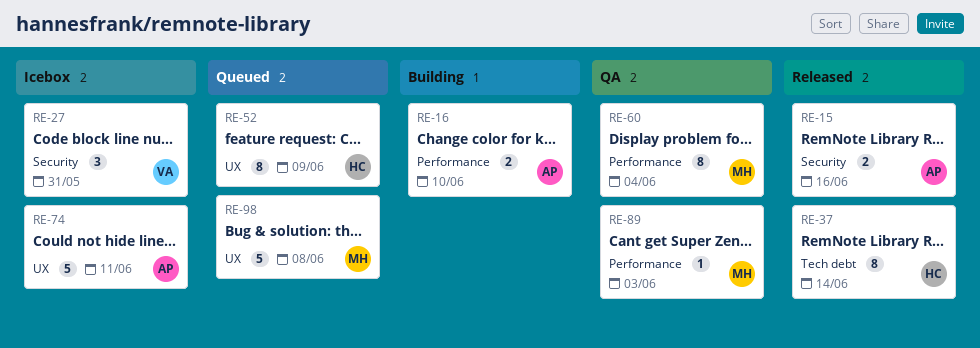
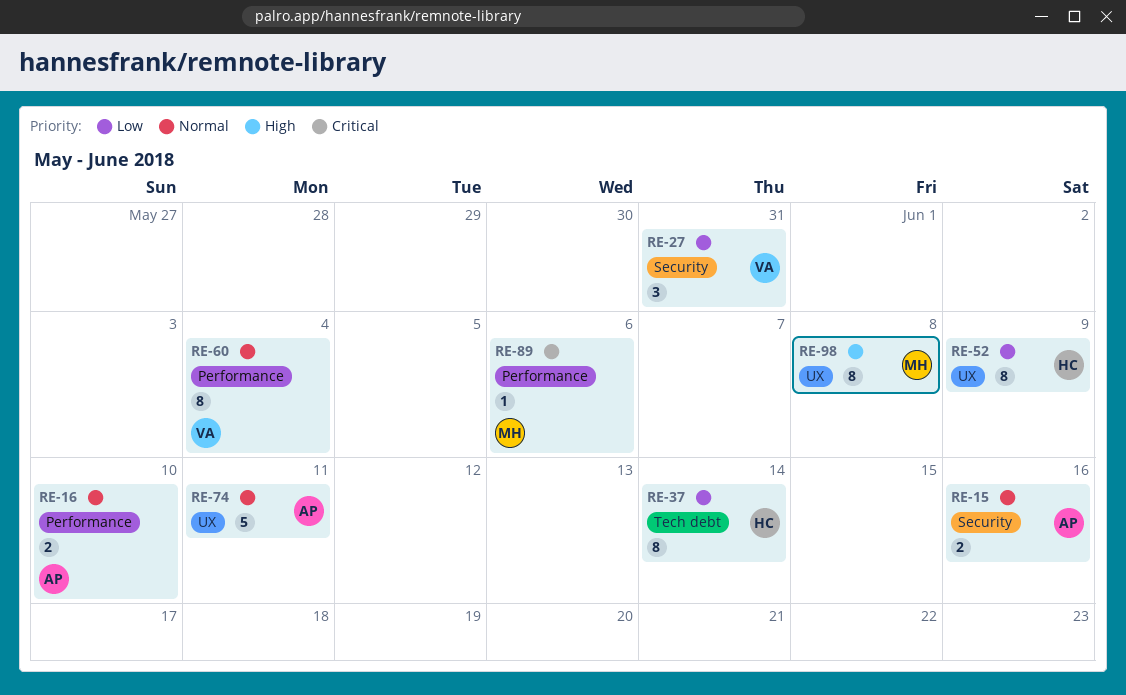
RE-60, owner: MH -> VA
RE-89, due: Jun 3 -> Jun 6
RE-98, estimate: 5 -> 8

